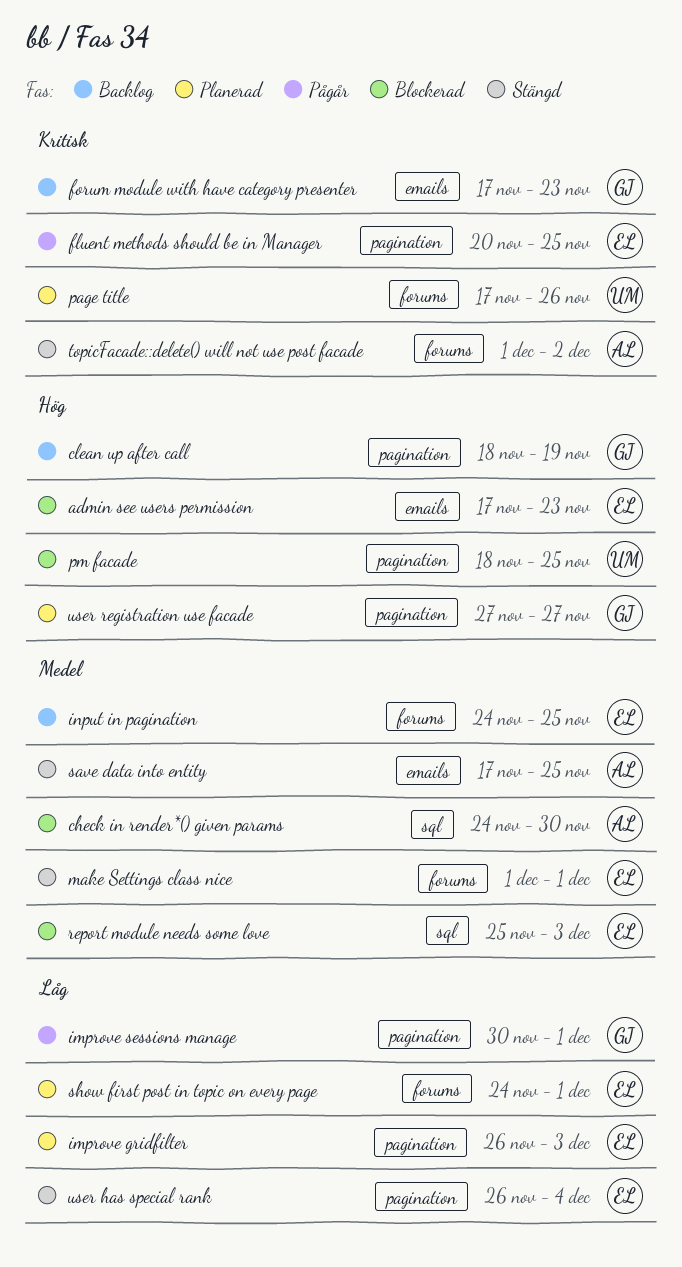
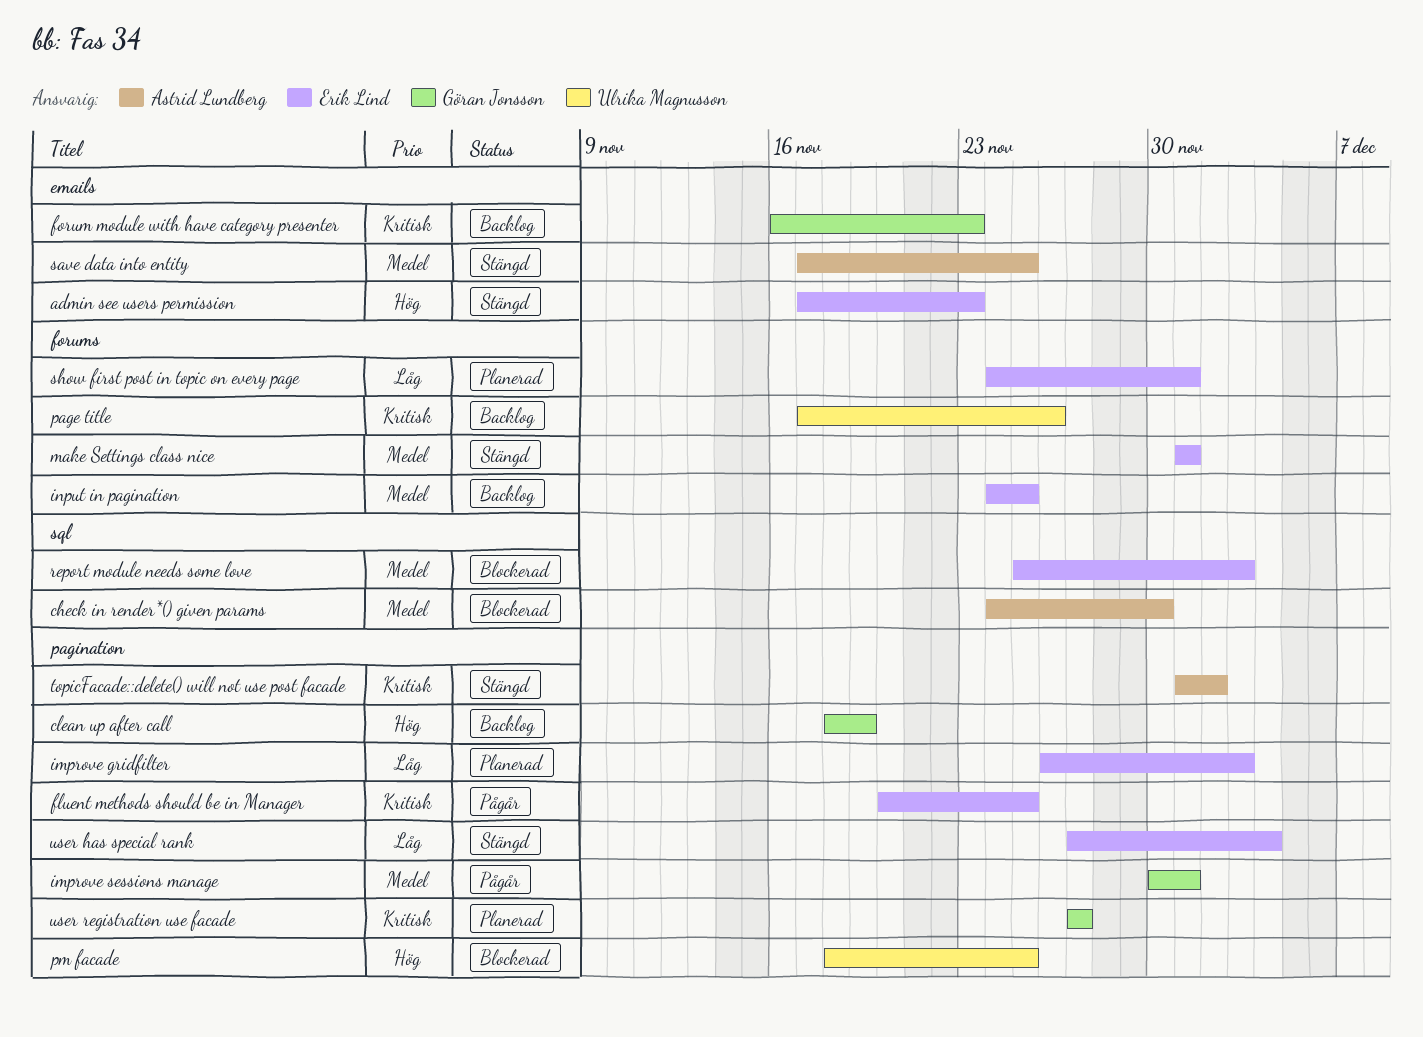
admin see users permission, status: Blockerad -> Stängd
forum module with have category presenter, start: Nov 17 -> Nov 16
improve sessions manage, priority: Låg -> Medel
page title, status: Planerad -> Backlog
topicFacade::delete() will not use post facade, label: forums -> pagination
user has special rank, start: Nov 26 -> Nov 27
user registration use facade, priority: Hög -> Kritisk

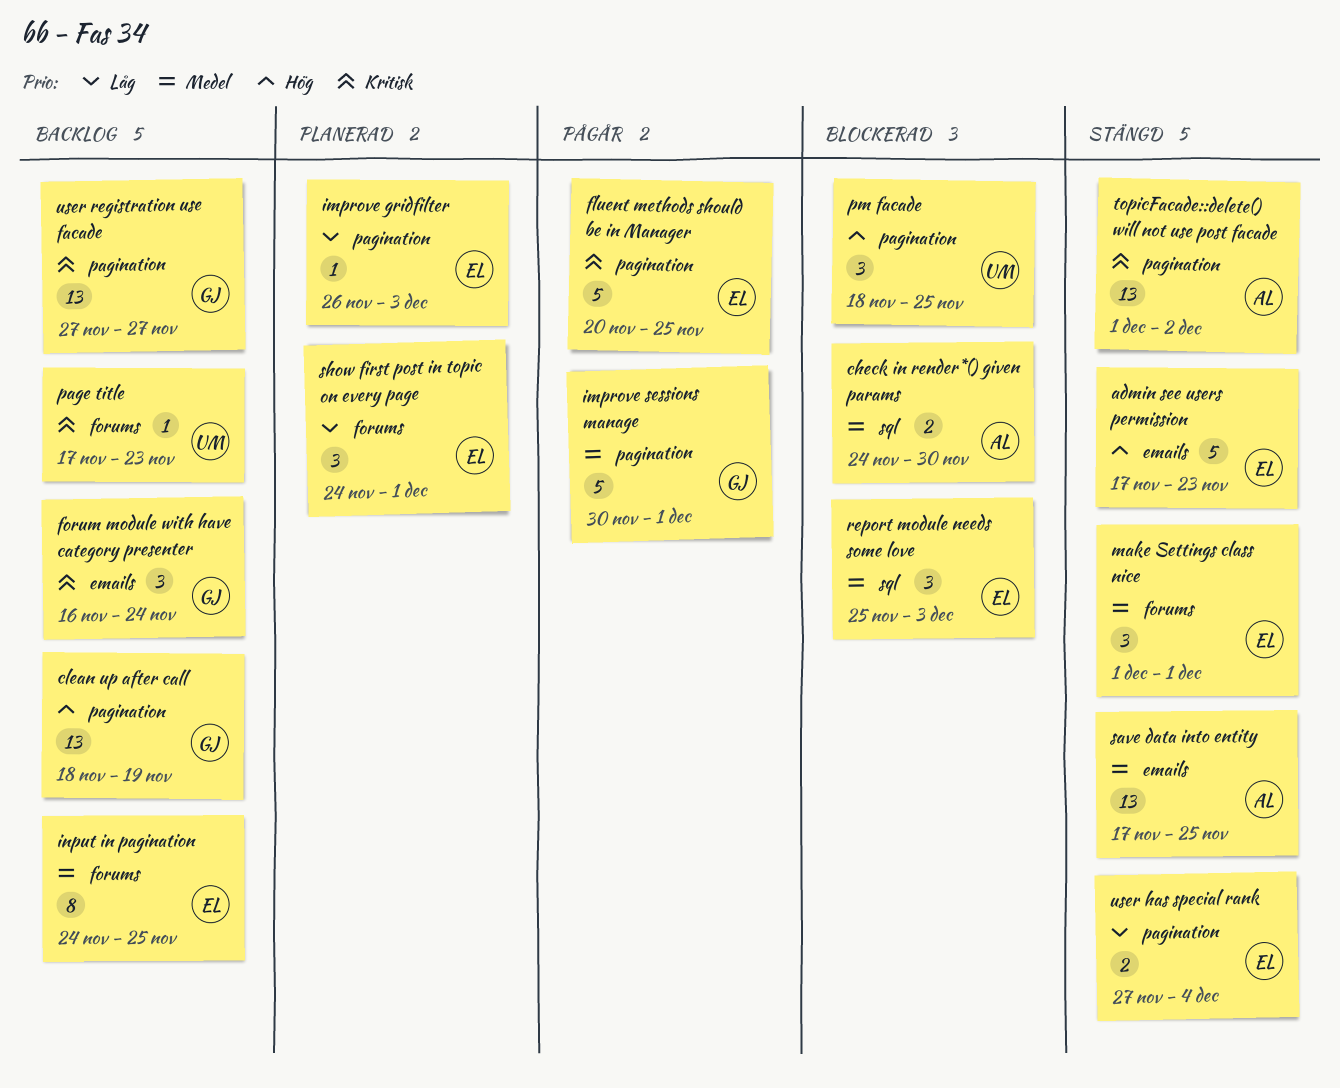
forum module with have category presenter, due: Nov 23 -> Nov 24
page title, due: Nov 26 -> Nov 23
user registration use facade, status: Planerad -> Backlog

